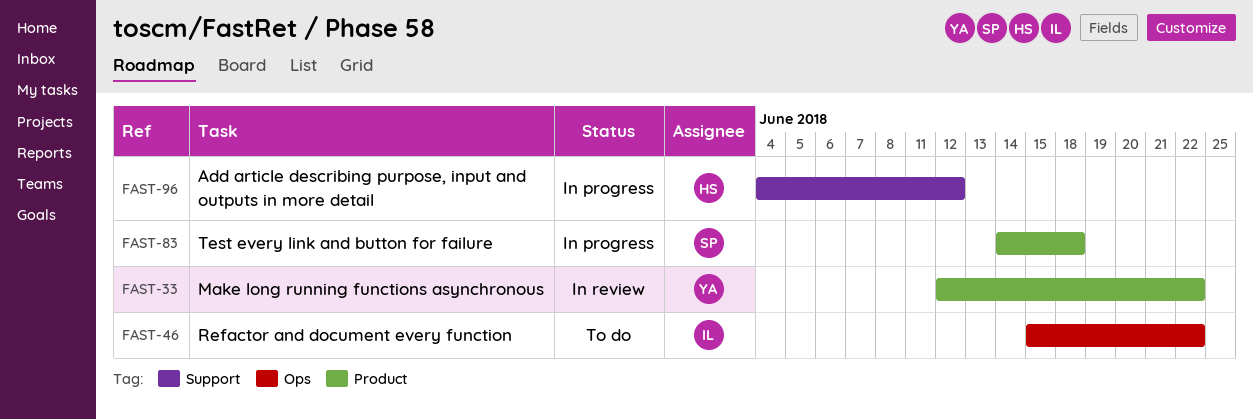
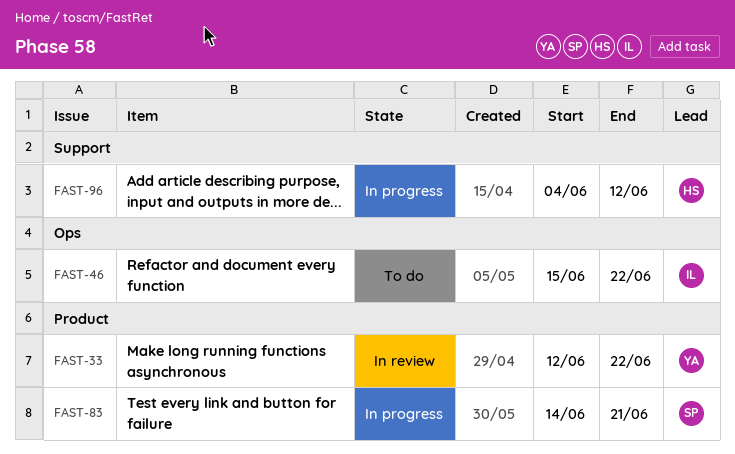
FAST-83, due: Jun 18 -> Jun 21

